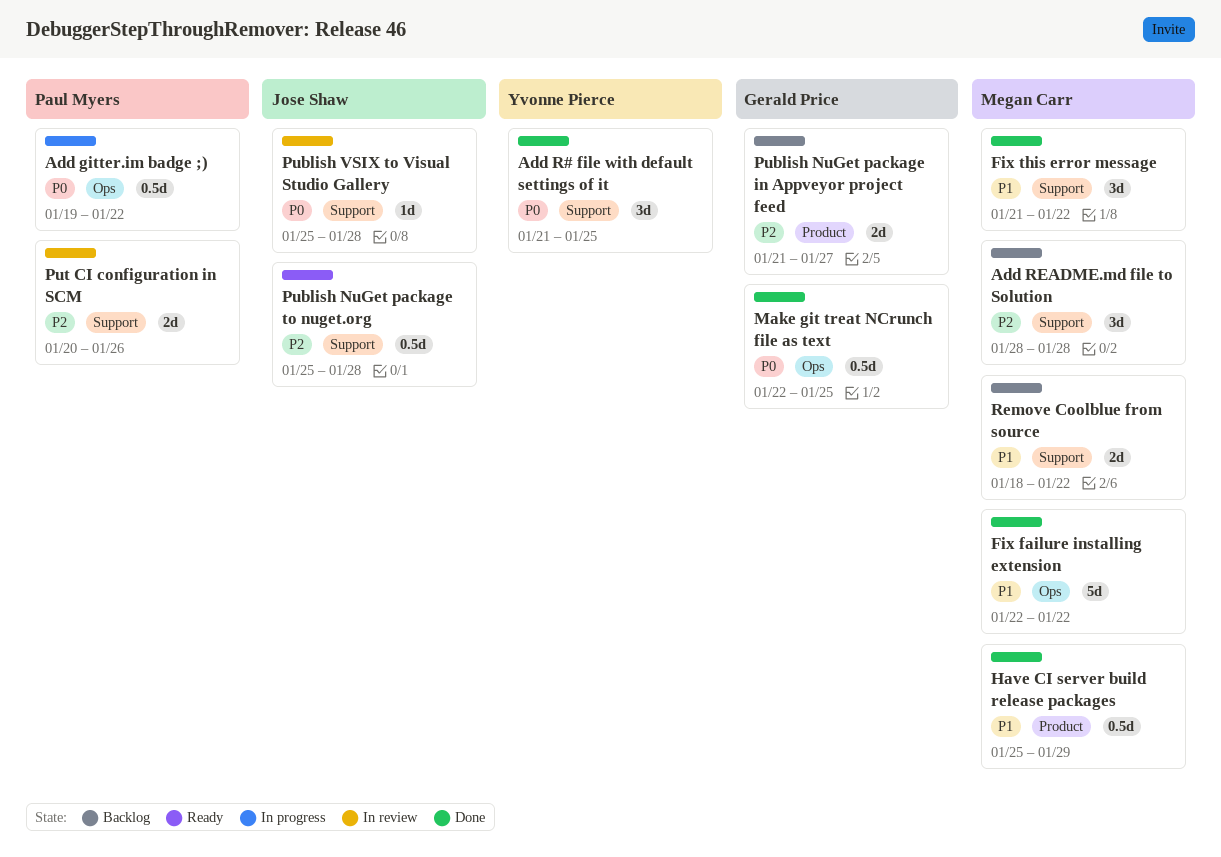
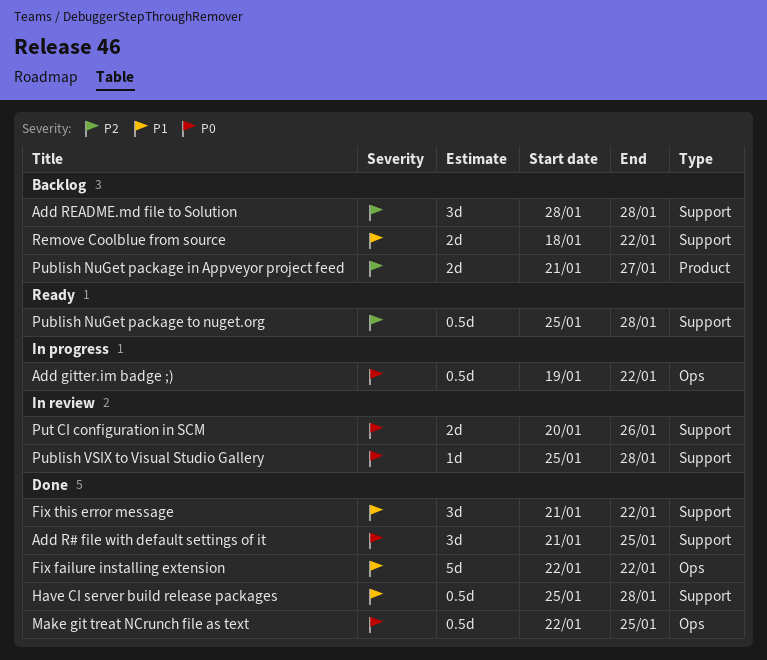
Have CI server build release packages, label: Product -> Support
Have CI server build release packages, due: Jan 29 -> Jan 28
Put CI configuration in SCM, priority: P2 -> P0

